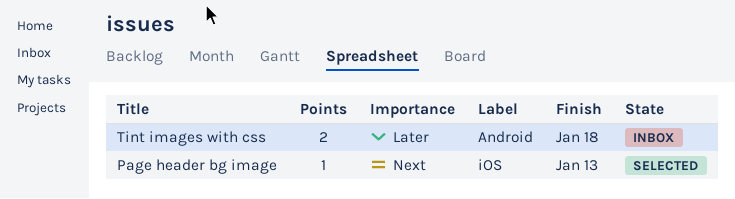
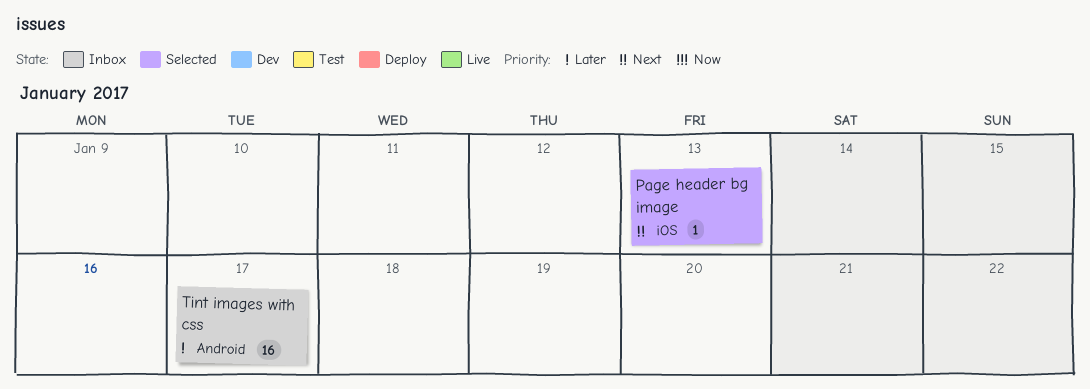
Tint images with css, estimate: 2 -> 16
Tint images with css, due: Jan 18 -> Jan 17

